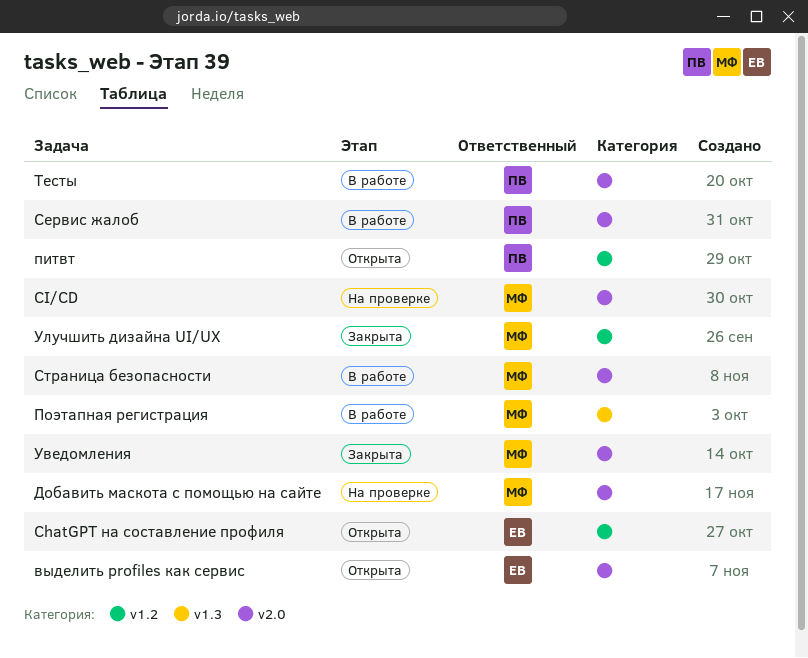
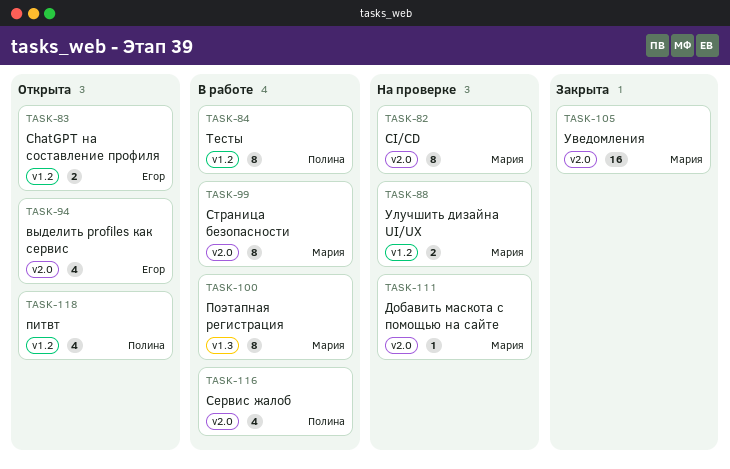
Тесты, label: v2.0 -> v1.2
Улучшить дизайна UI/UX, status: Закрыта -> На проверке

